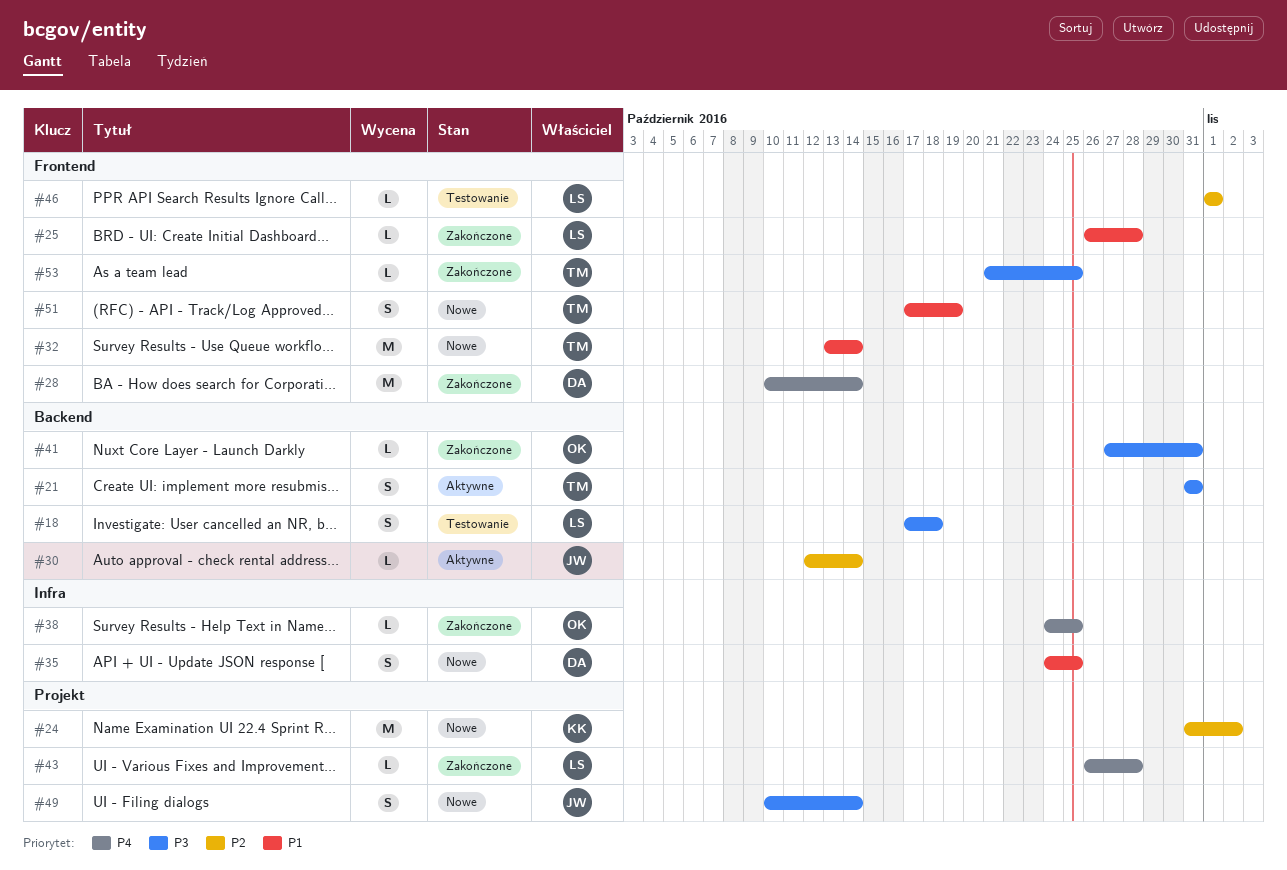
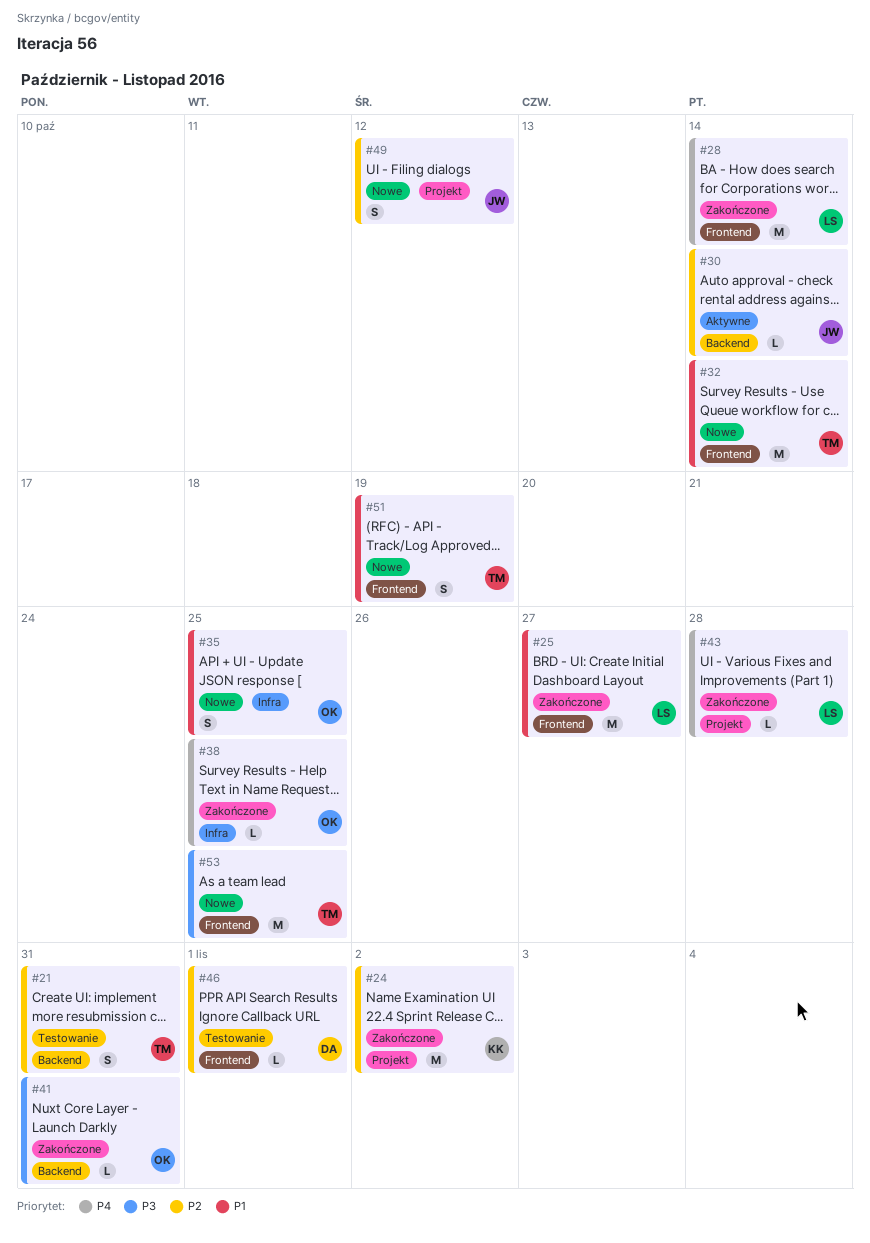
#18: present -> none
#21, status: Aktywne -> Testowanie
#21, priority: P3 -> P2
#24, status: Nowe -> Zakończone
#25, estimate: L -> M
#25, due: Oct 28 -> Oct 27
#28, owner: DA -> LS
#35, owner: DA -> OK
#46, owner: LS -> DA
#49, priority: P3 -> P2
#49, due: Oct 14 -> Oct 12
#53, status: Zakończone -> Nowe
#53, estimate: L -> M

